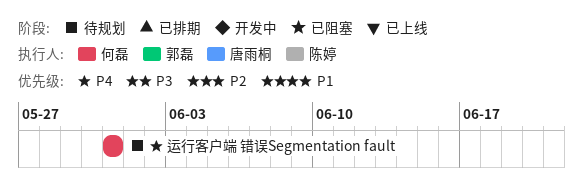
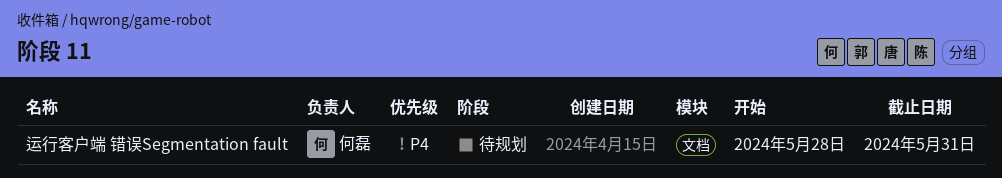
运行客户端 错误Segmentation fault, start: May 31 -> May 28

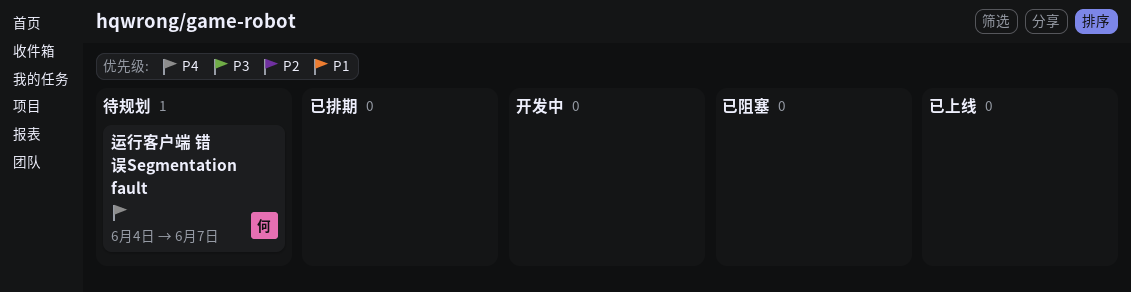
运行客户端 错误Segmentation fault, start: May 28 -> Jun 4
运行客户端 错误Segmentation fault, due: May 31 -> Jun 7

